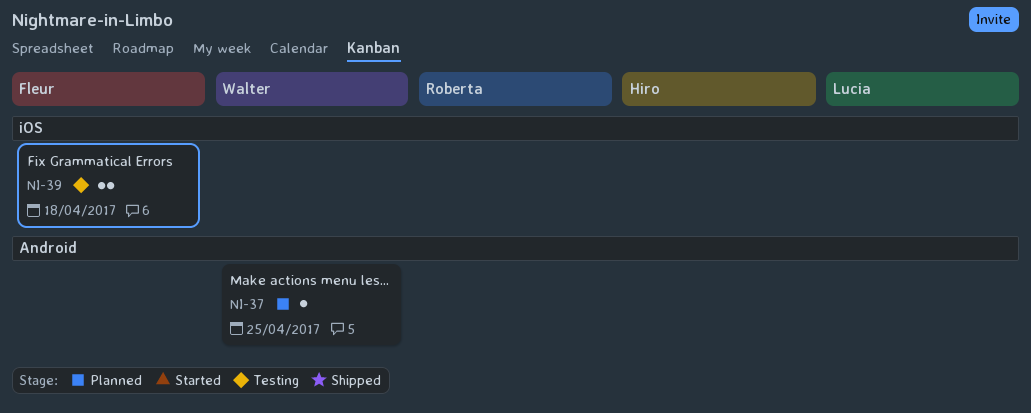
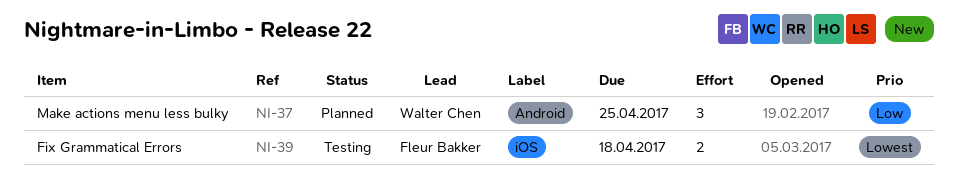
NI-37, estimate: 1 -> 3

